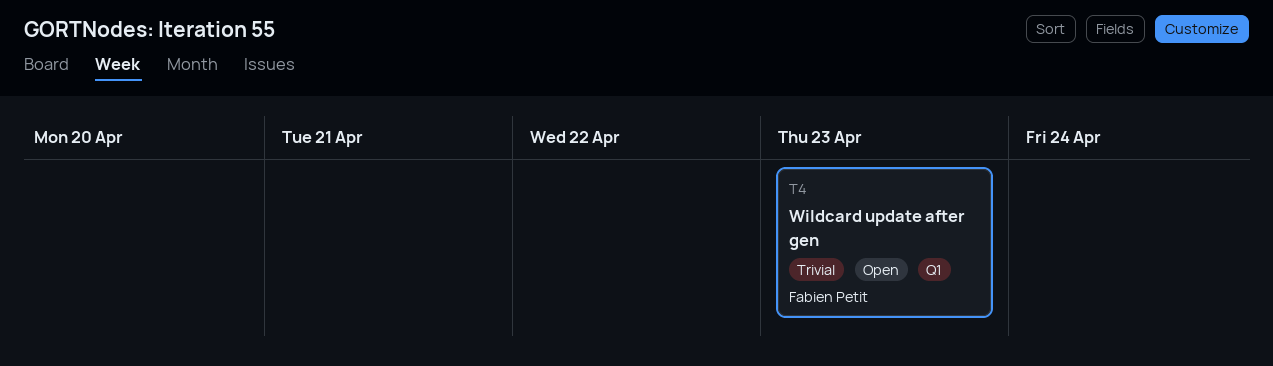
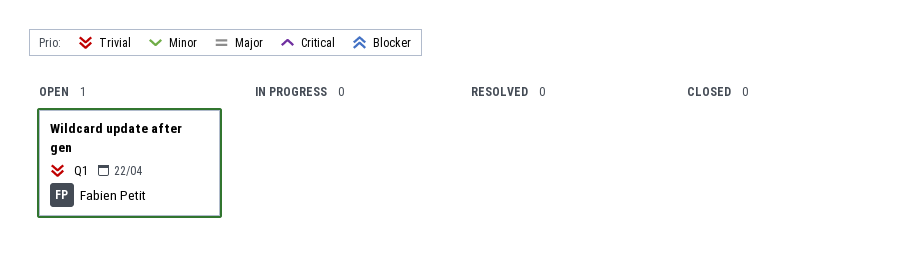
Wildcard update after gen, due: Apr 23 -> Apr 22

